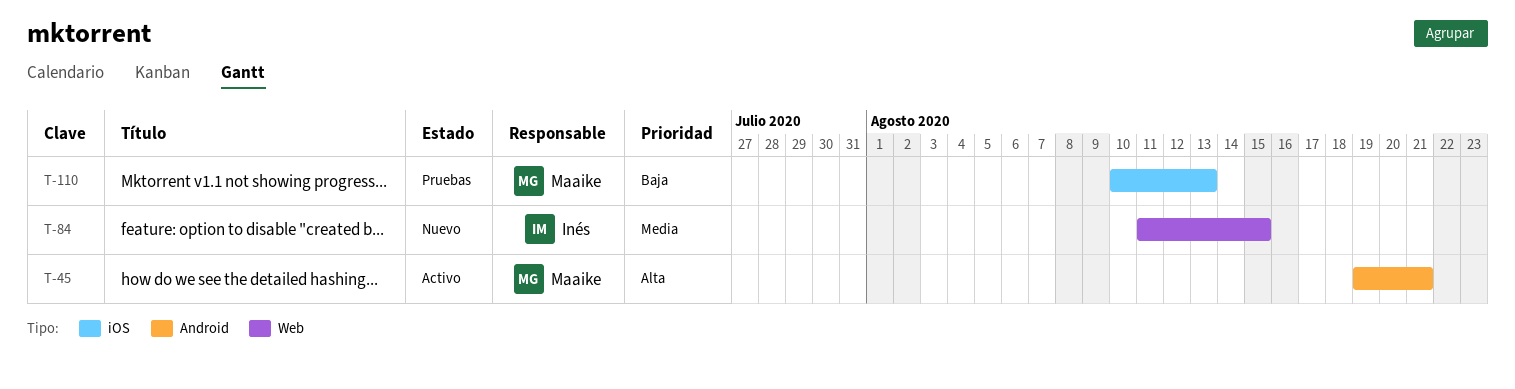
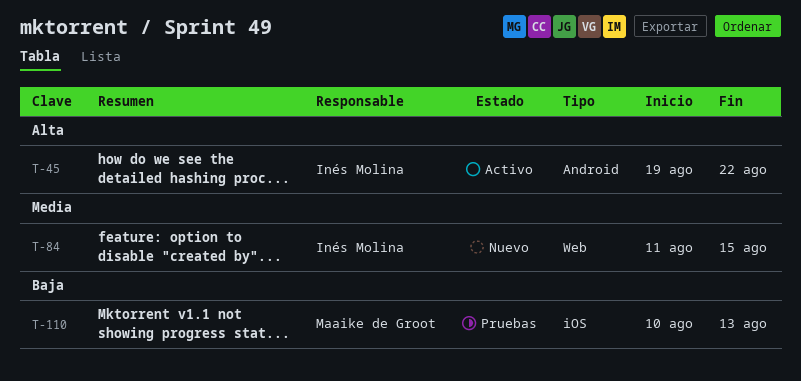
T-45, owner: Maaike de Groot -> Inés Molina
T-45, due: Aug 21 -> Aug 22

